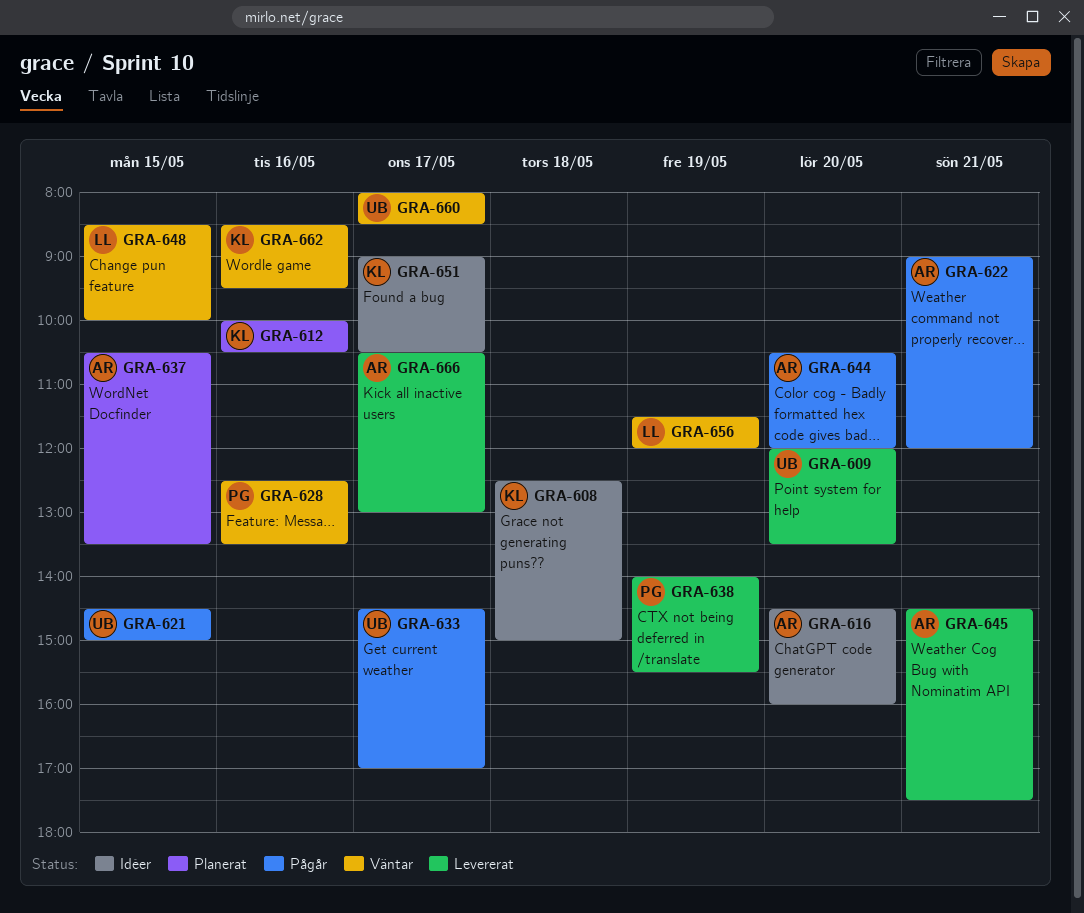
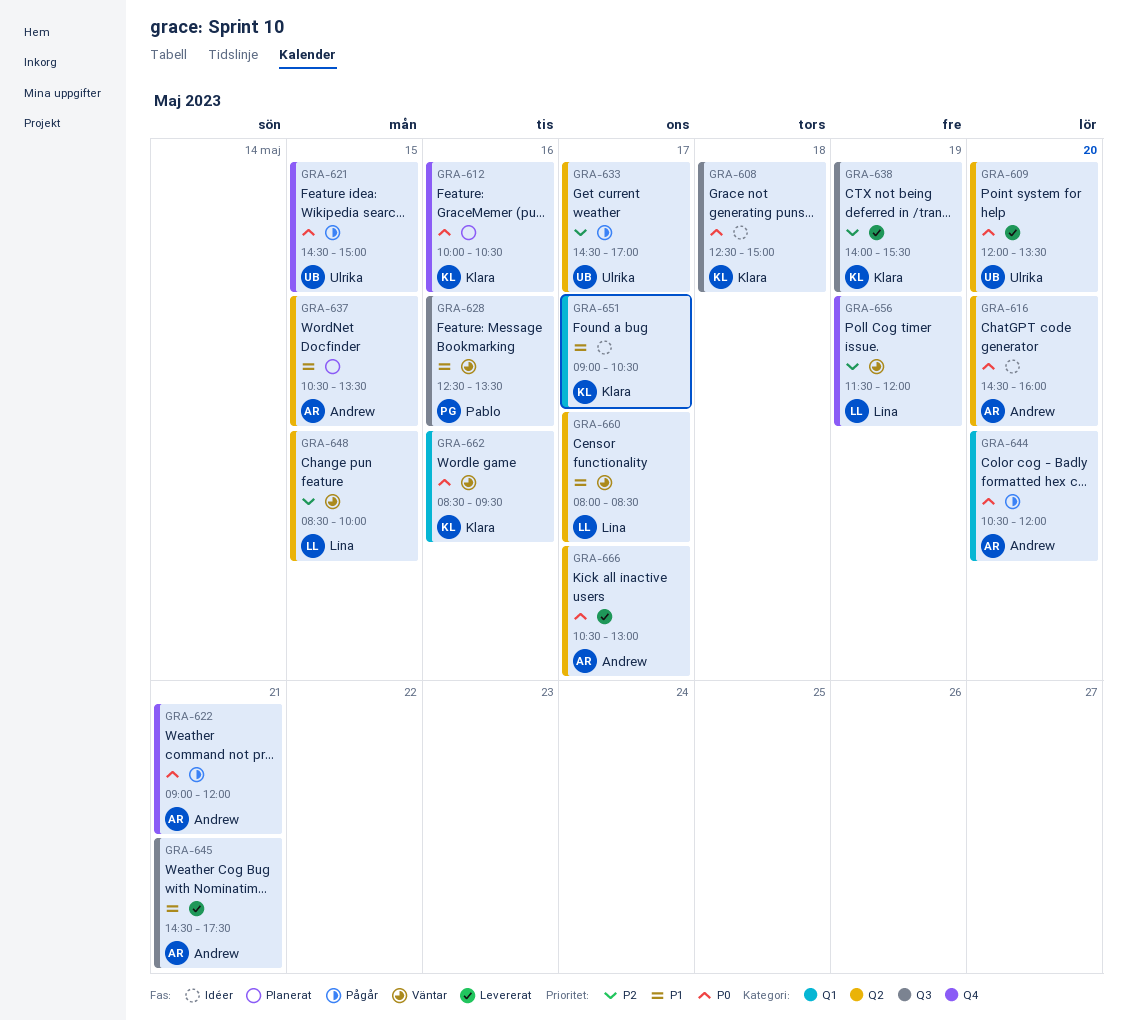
GRA-638, owner: Pablo -> Klara
GRA-660, owner: Ulrika -> Lina

